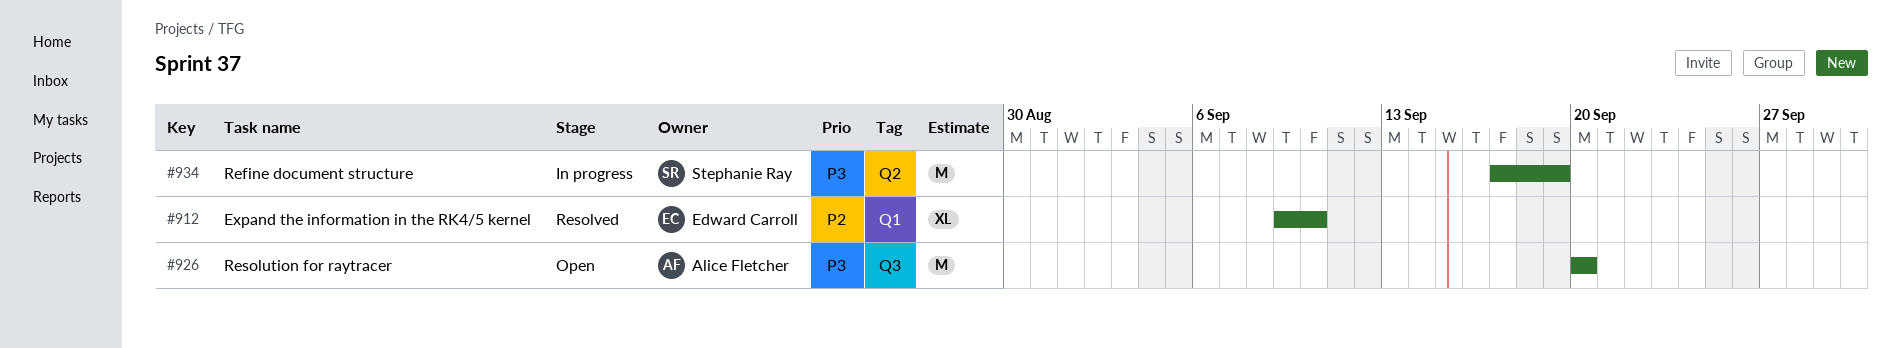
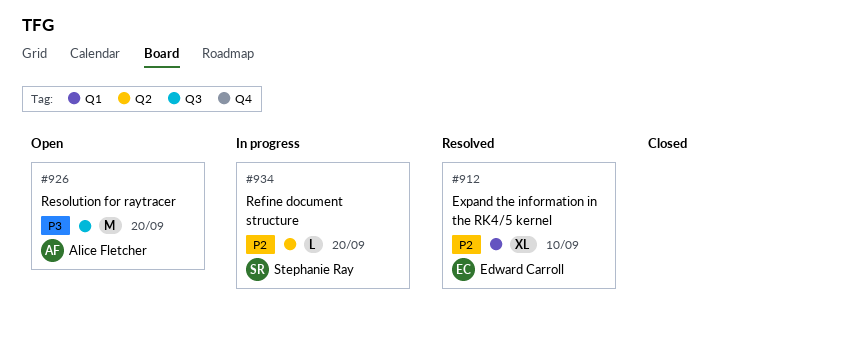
#934, priority: P3 -> P2
#934, estimate: M -> L
#934, due: Sep 19 -> Sep 20

